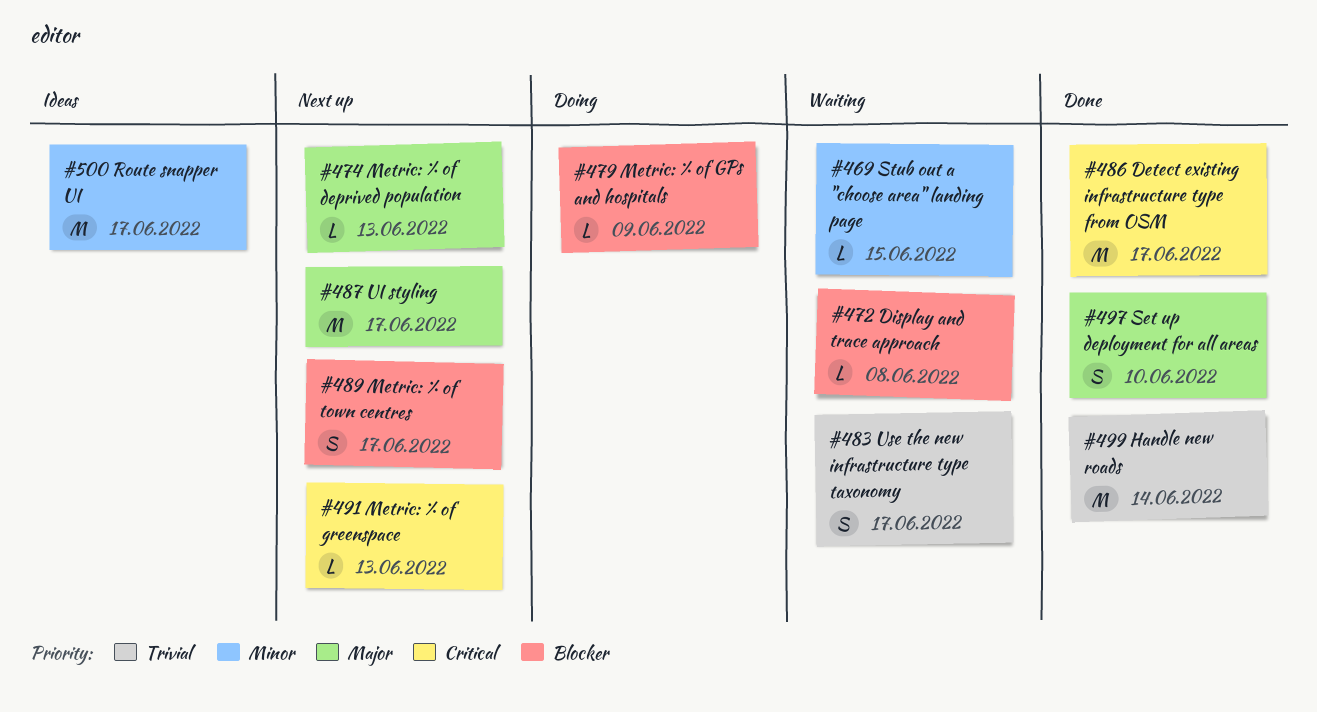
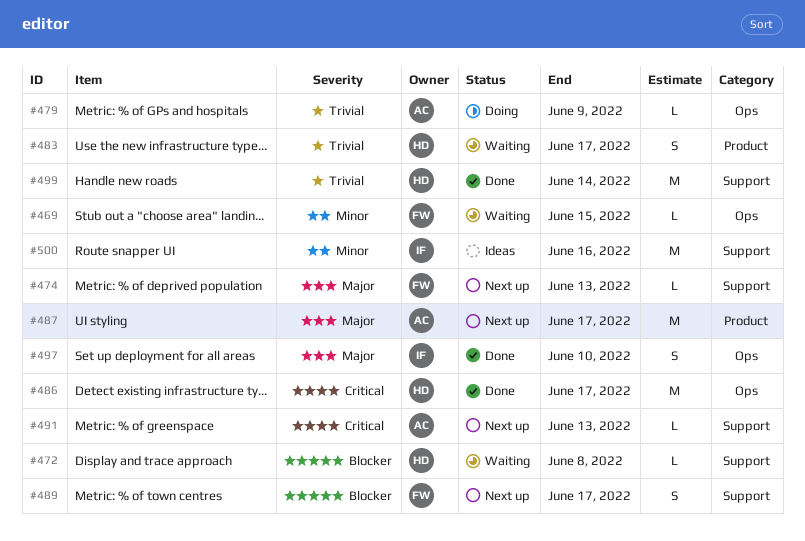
#479, priority: Blocker -> Trivial
#500, due: Jun 17 -> Jun 16

